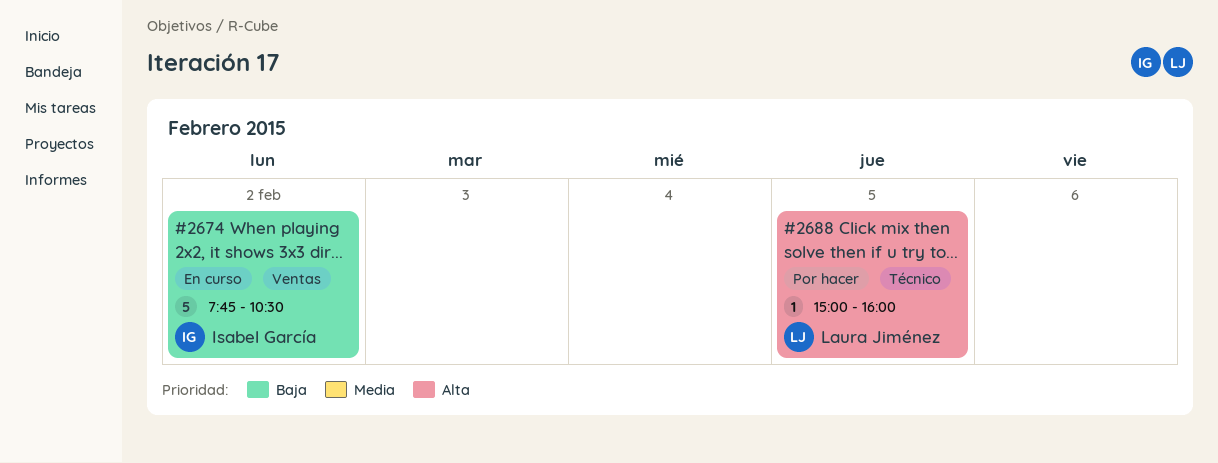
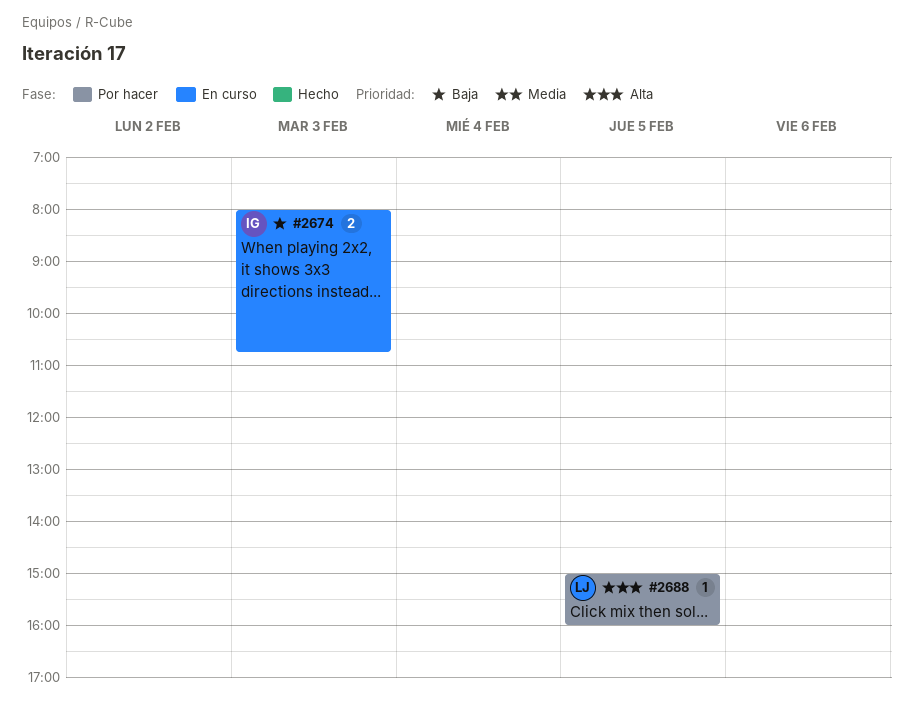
#2674, estimate: 5 -> 2
#2674, day: Feb 2 -> Feb 3
#2674, begins: 07:45 -> 08:00
#2674, ends: 10:30 -> 10:45

